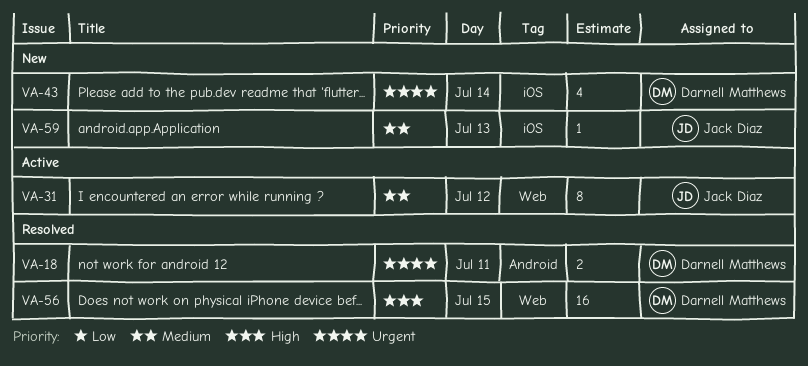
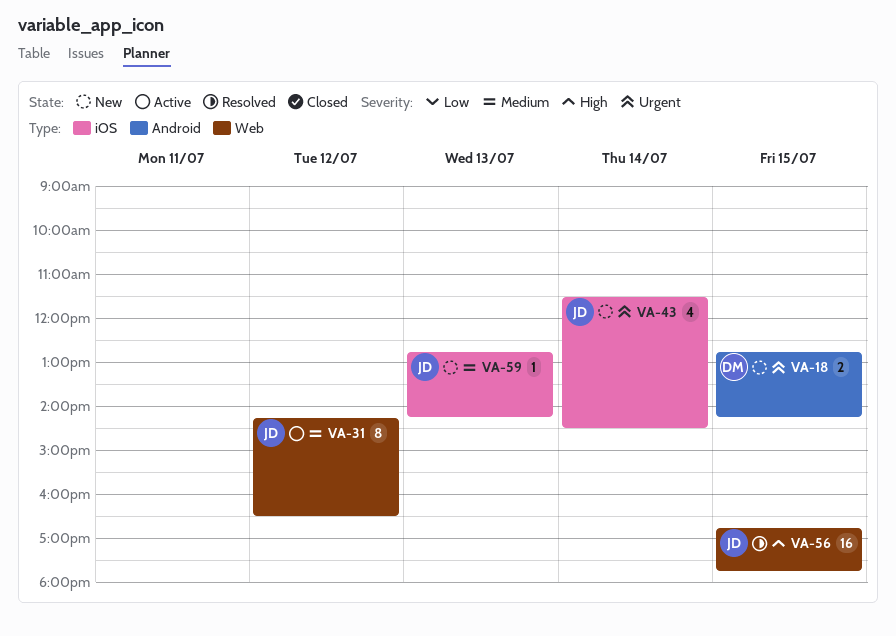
VA-18, status: Resolved -> New
VA-18, day: Jul 11 -> Jul 15
VA-43, owner: Darnell Matthews -> Jack Diaz
VA-56, owner: Darnell Matthews -> Jack Diaz

